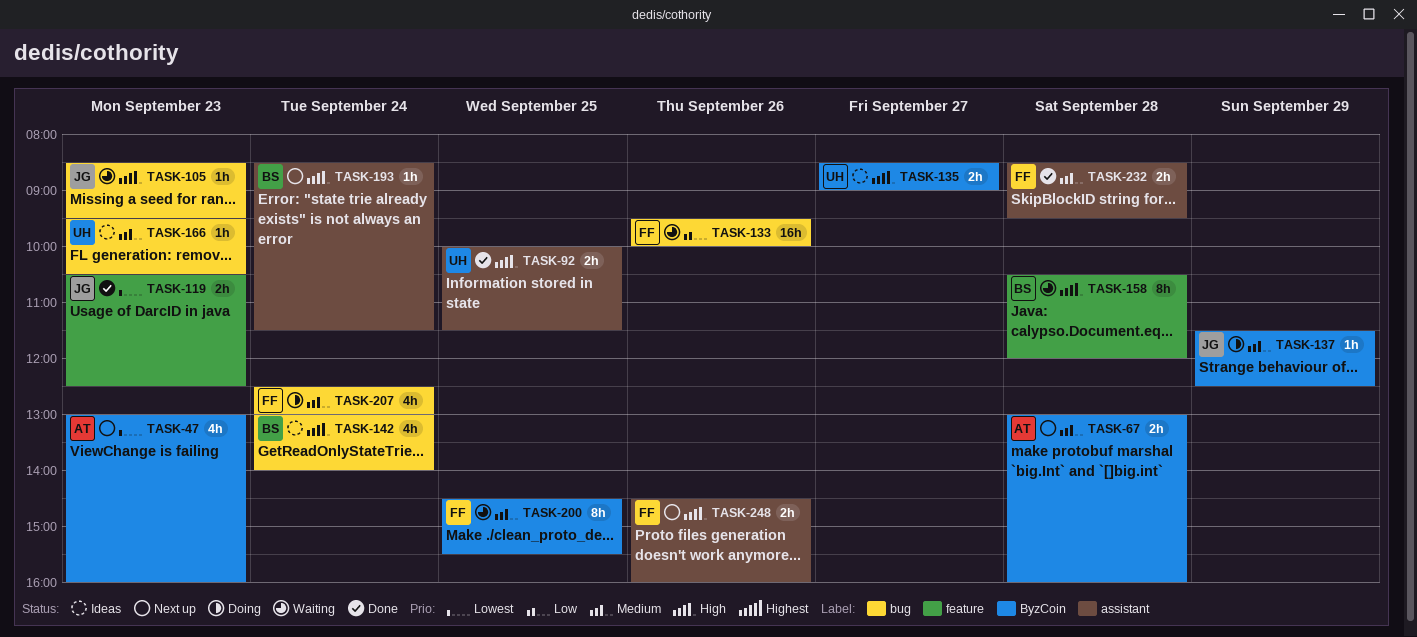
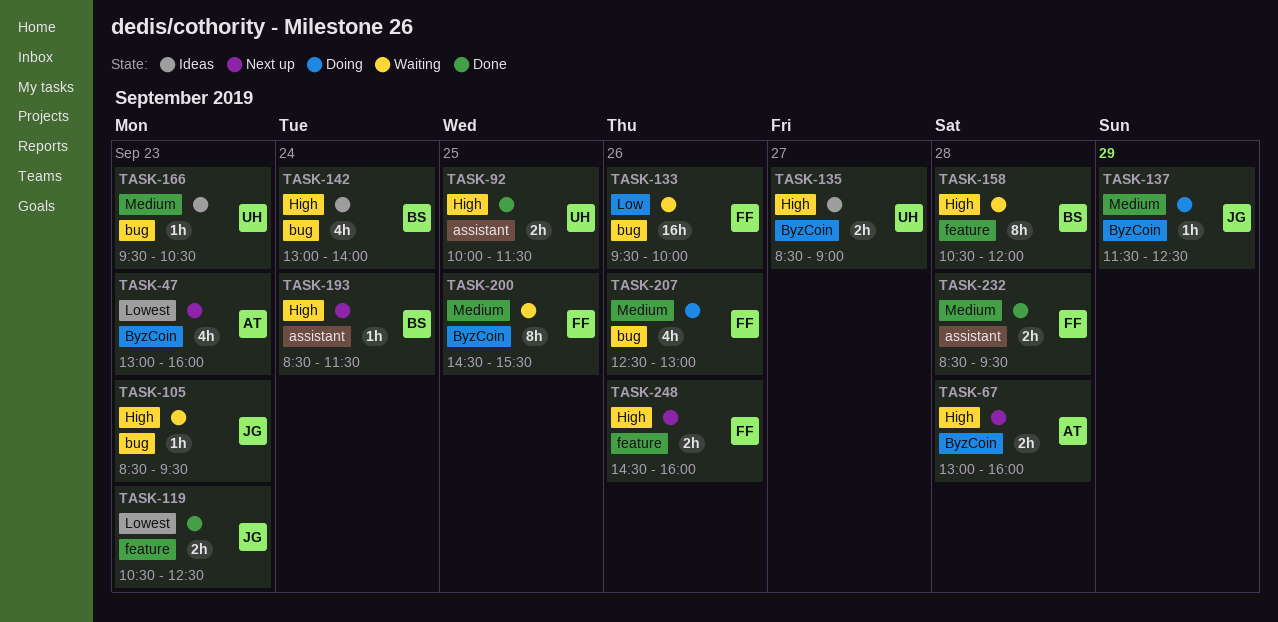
TASK-67, priority: Medium -> High
TASK-207, day: Sep 24 -> Sep 26
TASK-248, label: assistant -> feature

